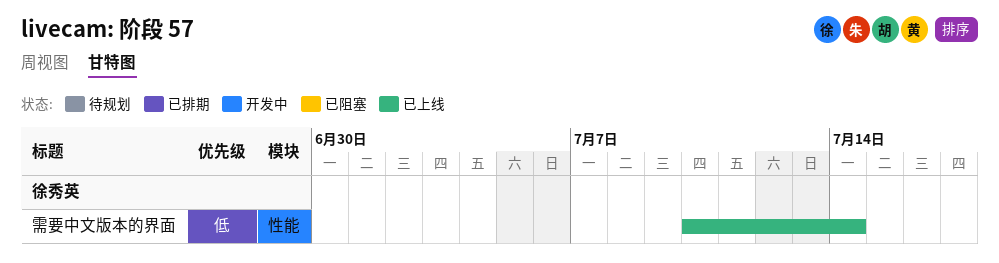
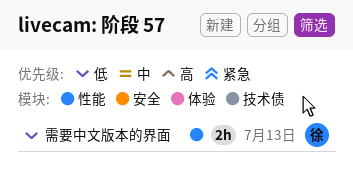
需要中文版本的界面, due: Jul 14 -> Jul 13

